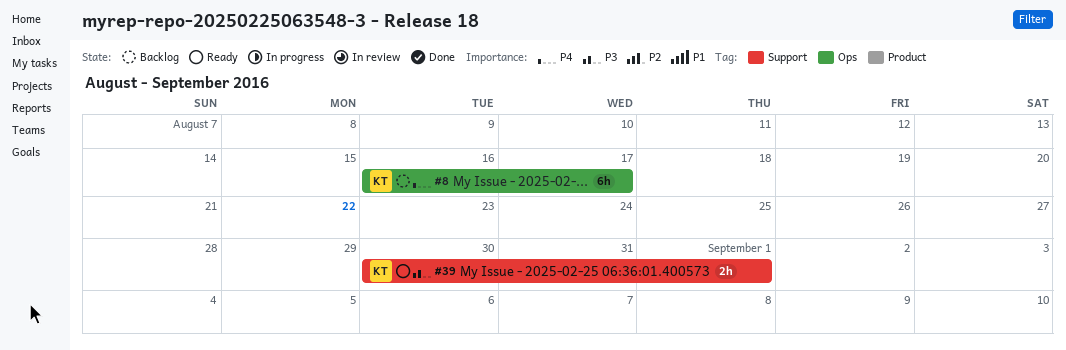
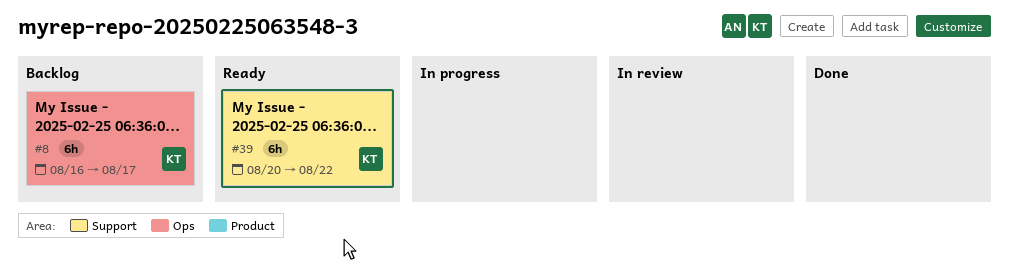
#39, estimate: 2h -> 6h
#39, start: Aug 30 -> Aug 20
#39, due: Sep 1 -> Aug 22

